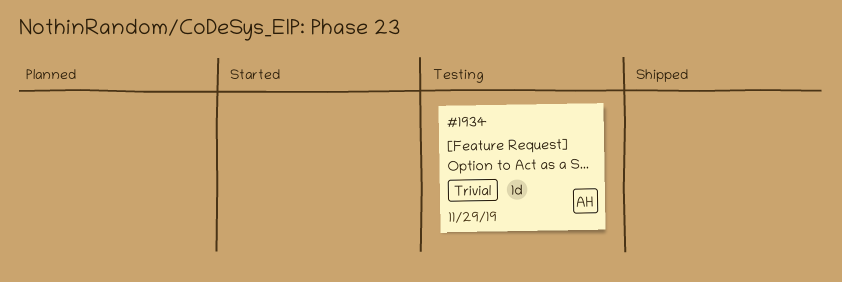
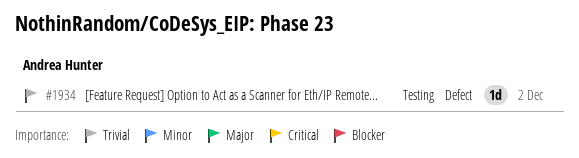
#1934, due: Nov 29 -> Dec 2

